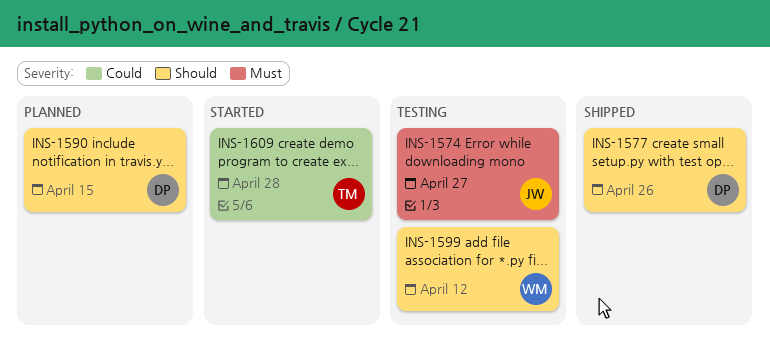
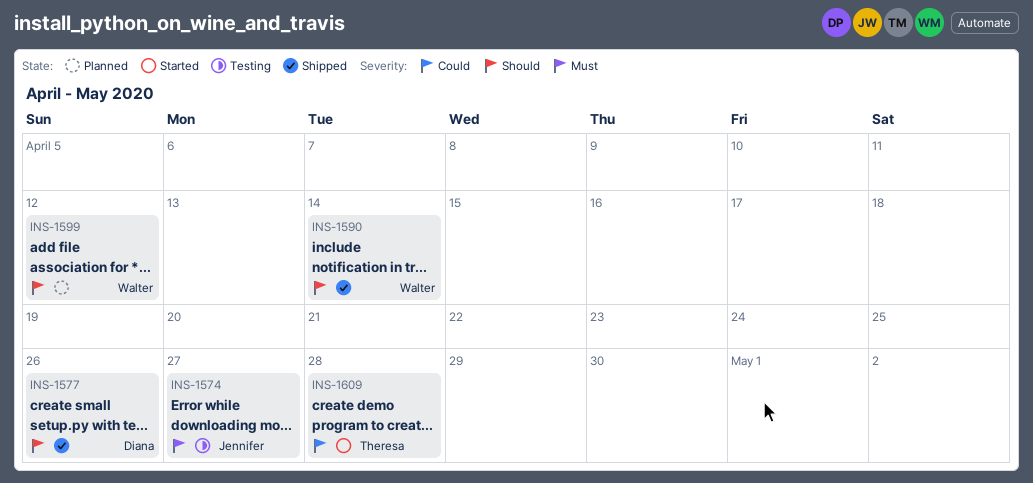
INS-1590, status: Planned -> Shipped
INS-1590, owner: Diana -> Walter
INS-1590, due: Apr 15 -> Apr 14
INS-1599, status: Testing -> Planned

